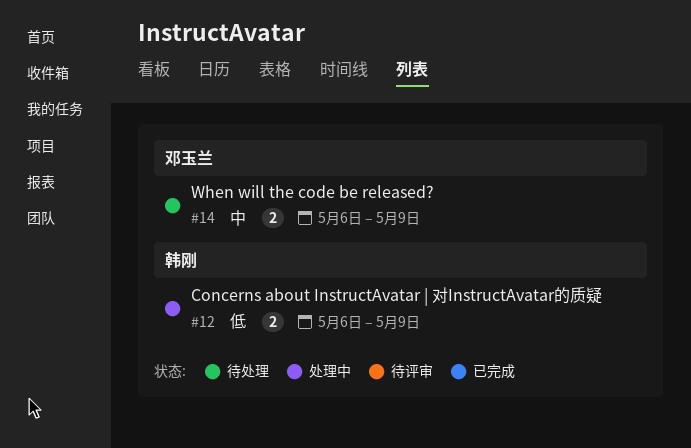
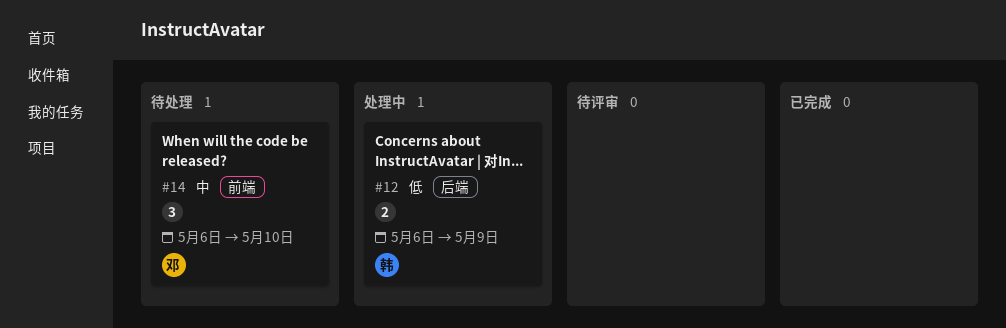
#14, estimate: 2 -> 3
#14, due: May 9 -> May 10

